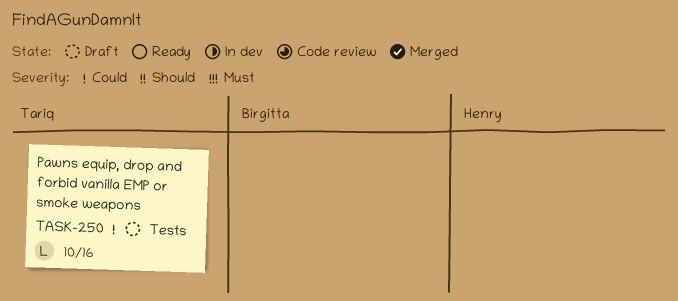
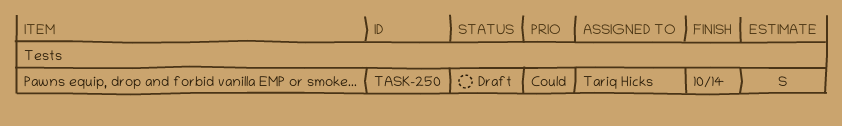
TASK-250, estimate: L -> S
TASK-250, due: Oct 16 -> Oct 14

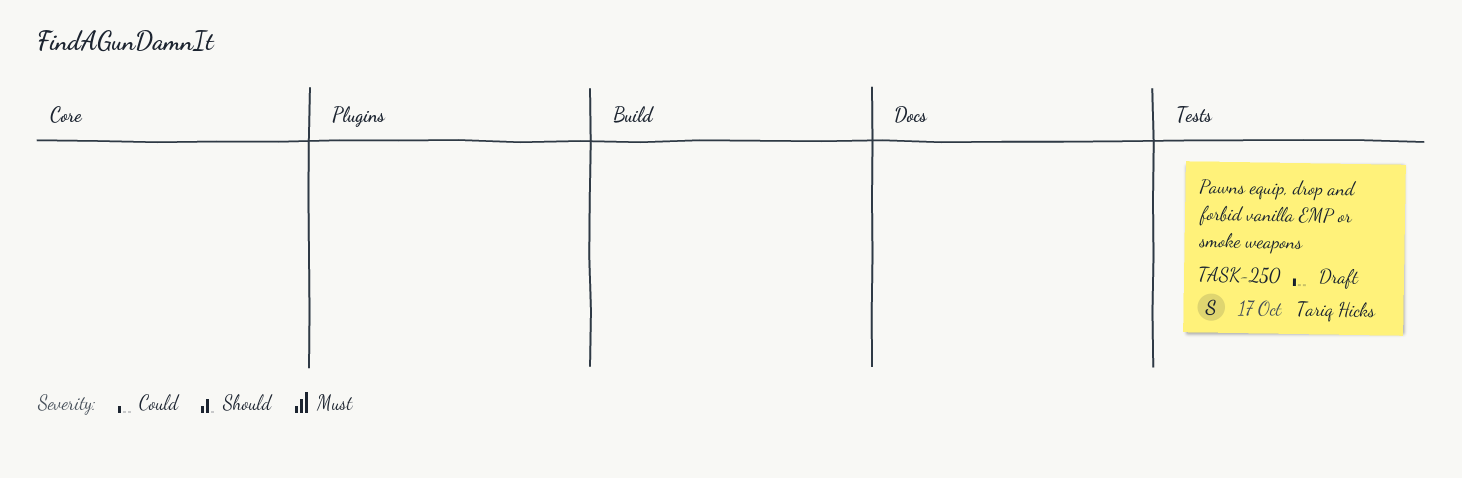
TASK-250, due: Oct 14 -> Oct 17

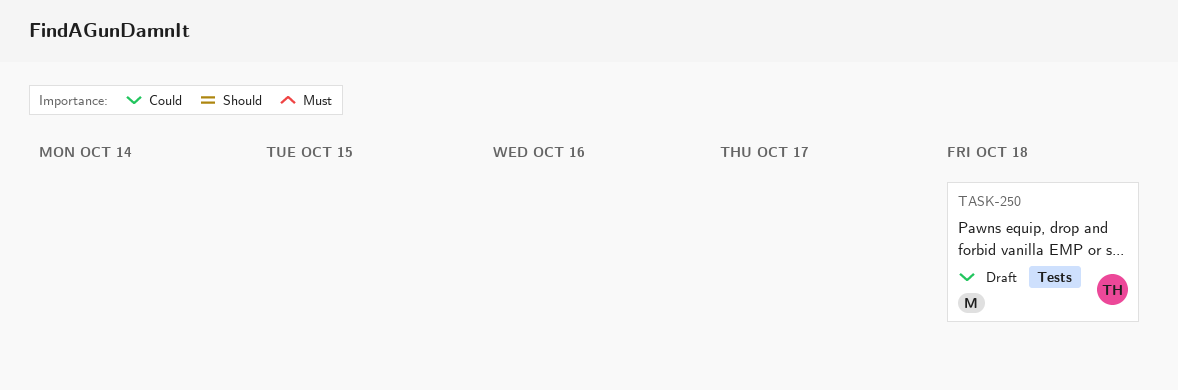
TASK-250, estimate: S -> M
TASK-250, due: Oct 17 -> Oct 18

